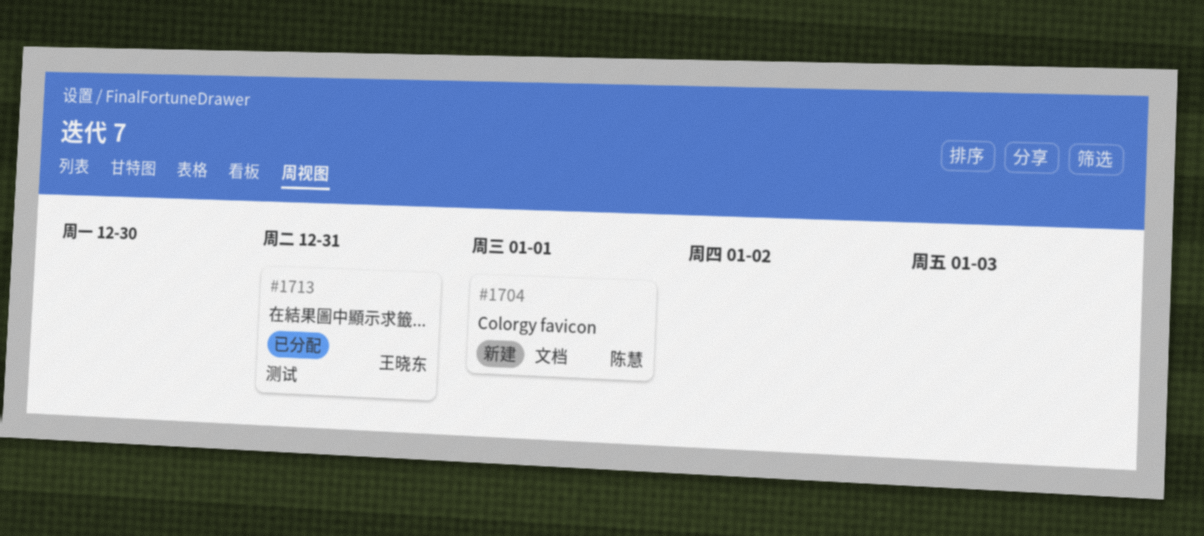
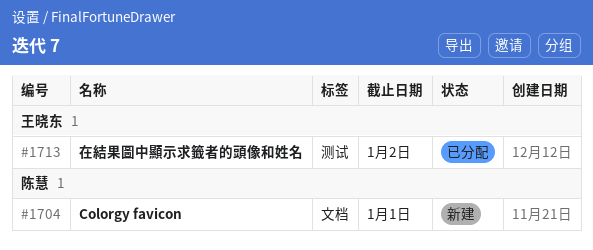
#1713, due: Dec 31 -> Jan 2

